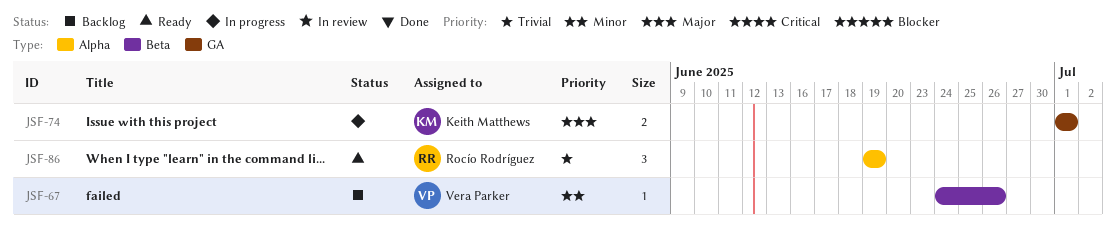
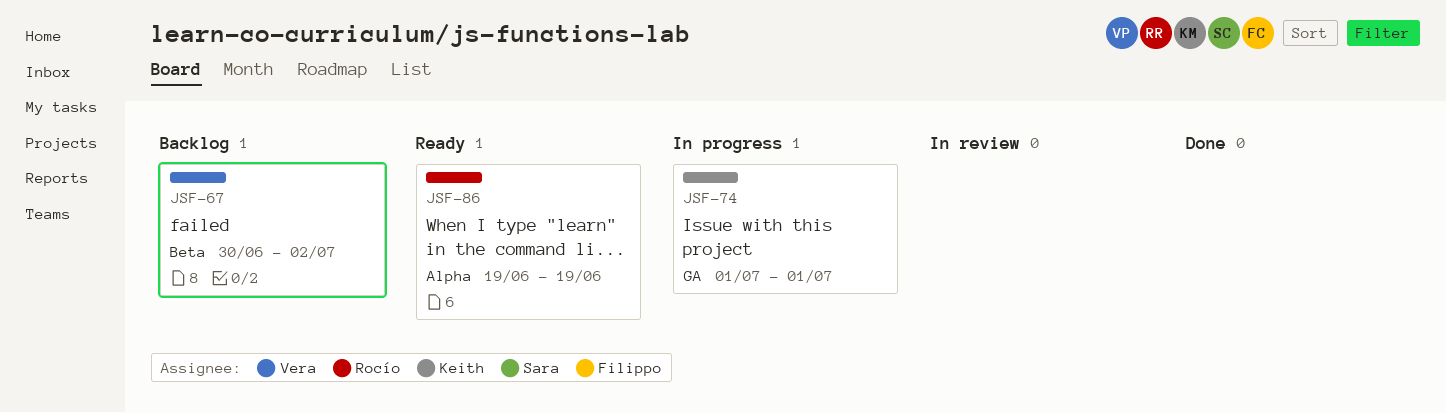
JSF-67, start: Jun 24 -> Jun 30
JSF-67, due: Jun 26 -> Jul 2

